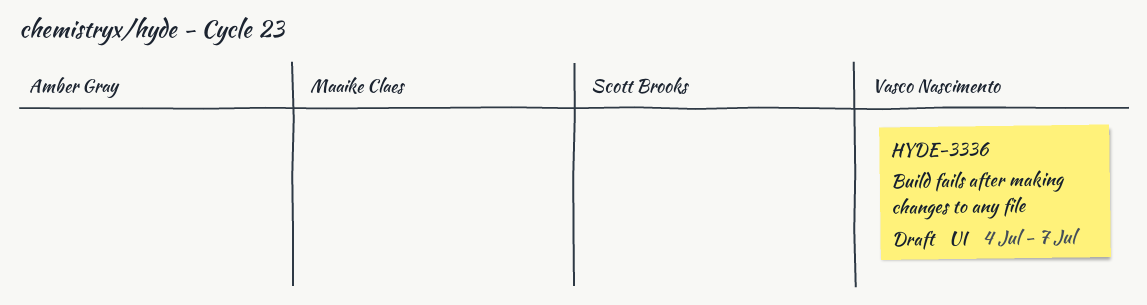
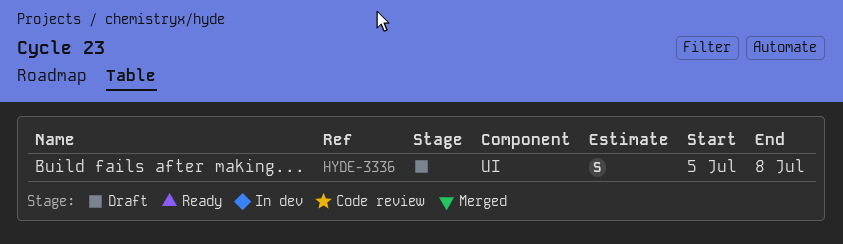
HYDE-3336, start: Jul 4 -> Jul 5
HYDE-3336, due: Jul 7 -> Jul 8

